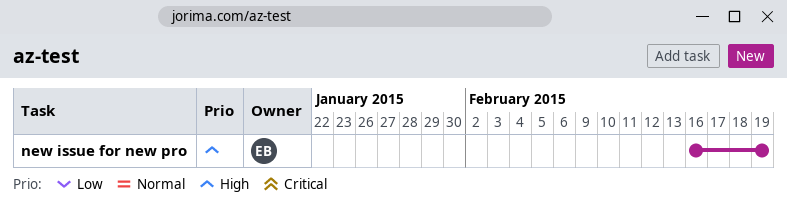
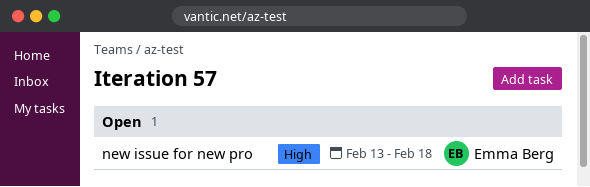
new issue for new pro, start: Feb 16 -> Feb 13
new issue for new pro, due: Feb 19 -> Feb 18

